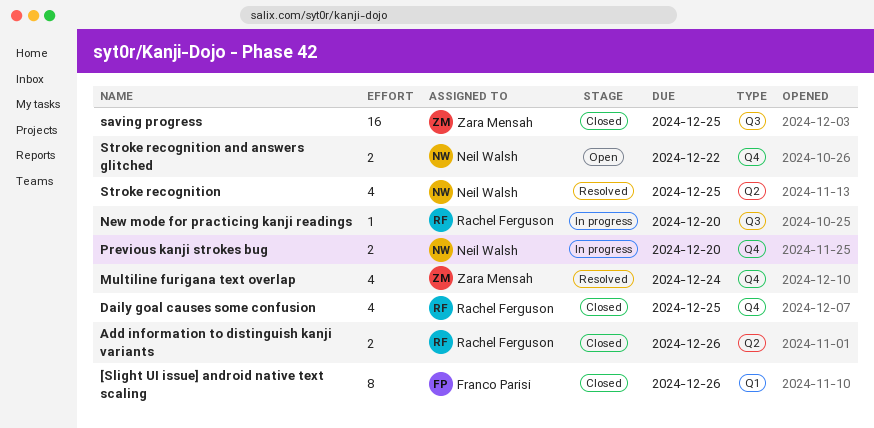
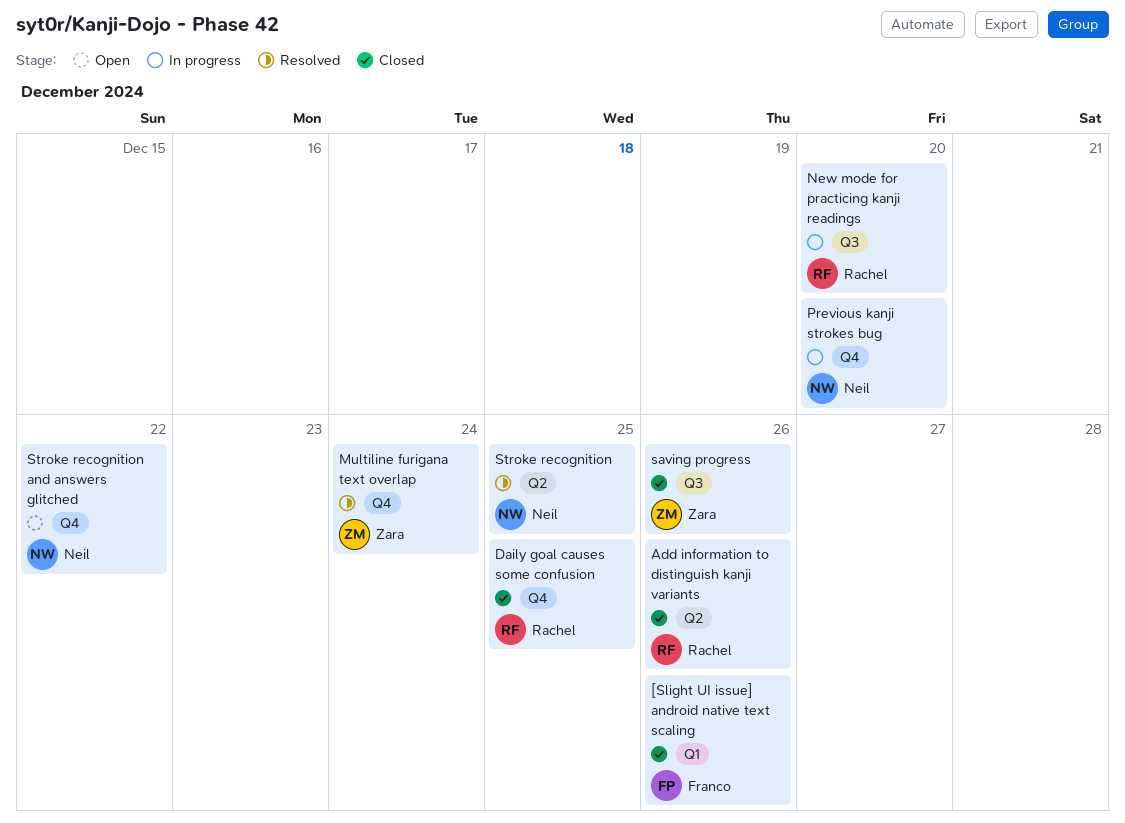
saving progress, due: Dec 25 -> Dec 26

